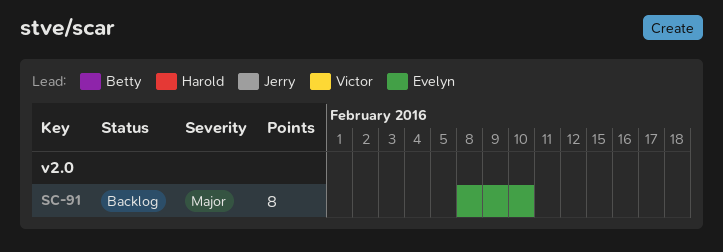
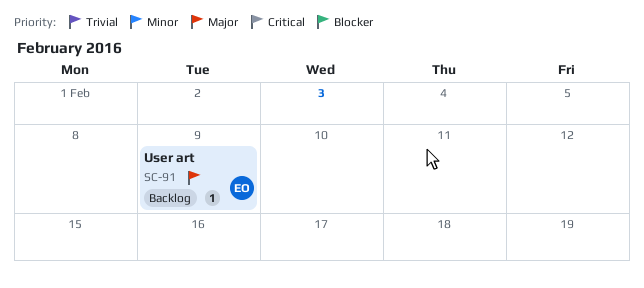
SC-91, estimate: 8 -> 1
SC-91, due: Feb 10 -> Feb 9

